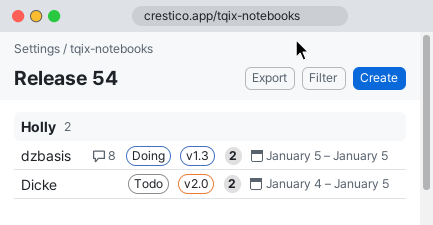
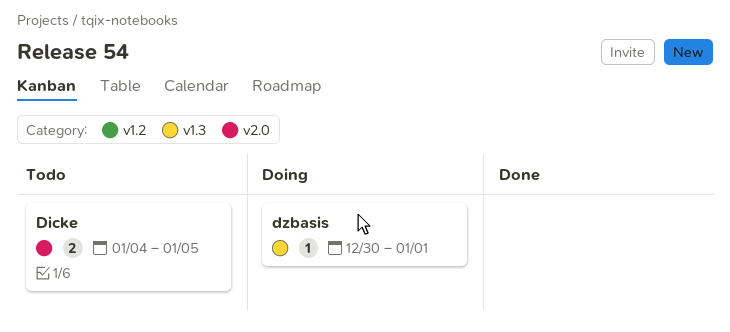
dzbasis, estimate: 2 -> 1
dzbasis, start: Jan 5 -> Dec 30
dzbasis, due: Jan 5 -> Jan 1

